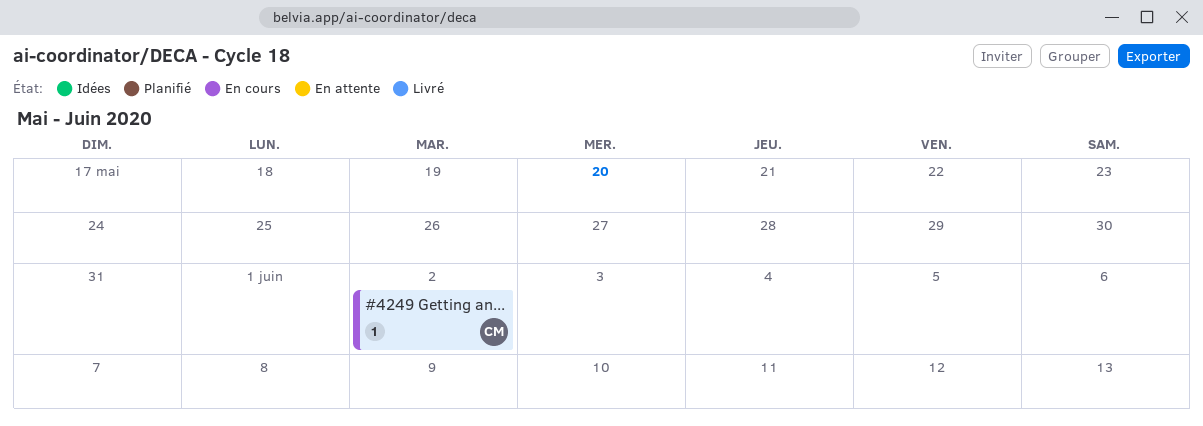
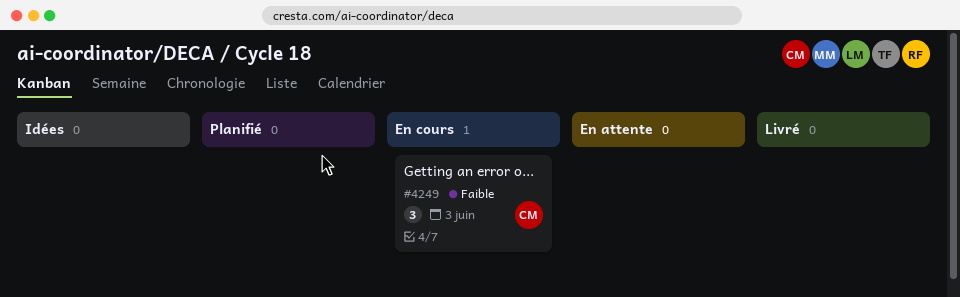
#4249, estimate: 1 -> 3
#4249, due: Jun 2 -> Jun 3

